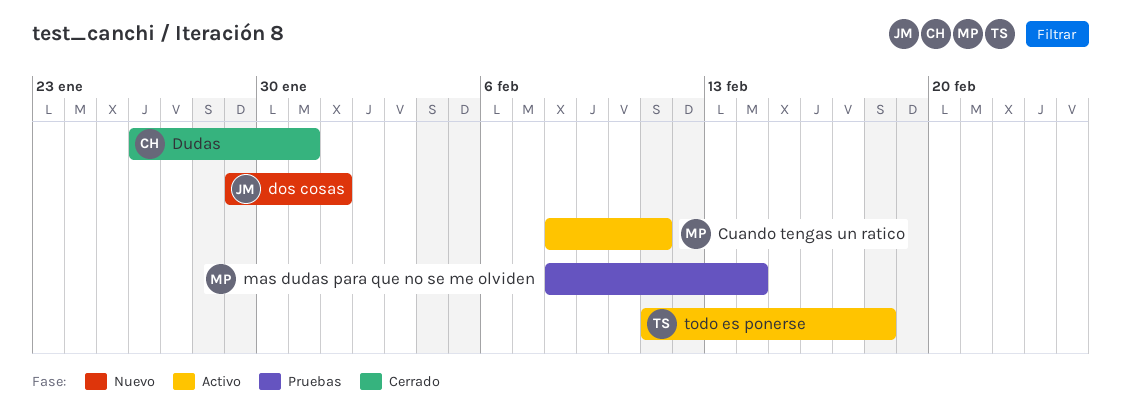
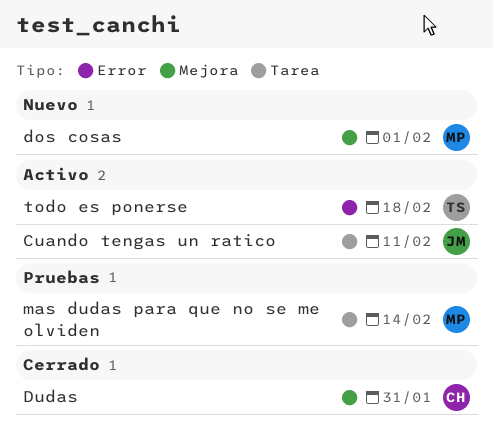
Cuando tengas un ratico, owner: MP -> JM
dos cosas, owner: JM -> MP

